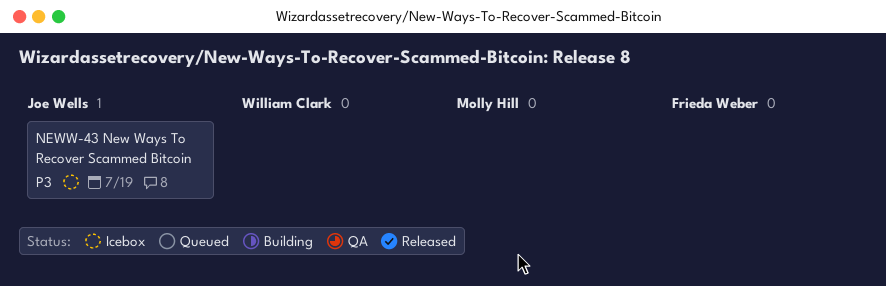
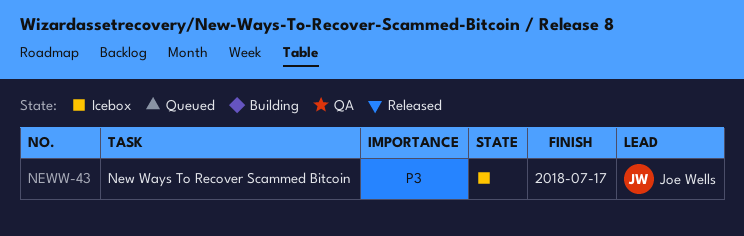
NEWW-43, due: Jul 19 -> Jul 17

